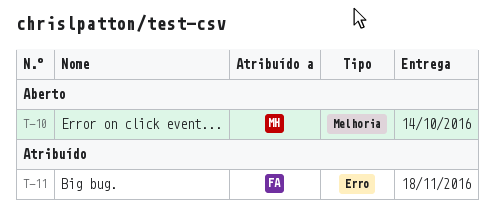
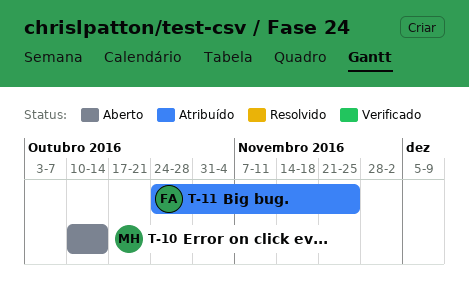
T-11, due: Nov 18 -> Nov 25

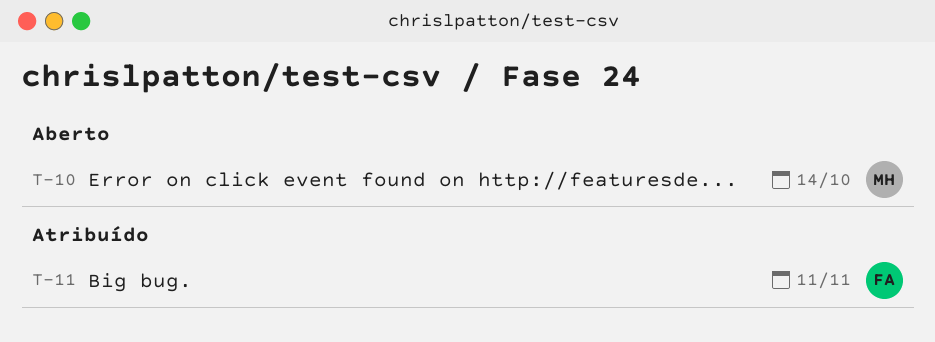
T-11, due: Nov 25 -> Nov 11

